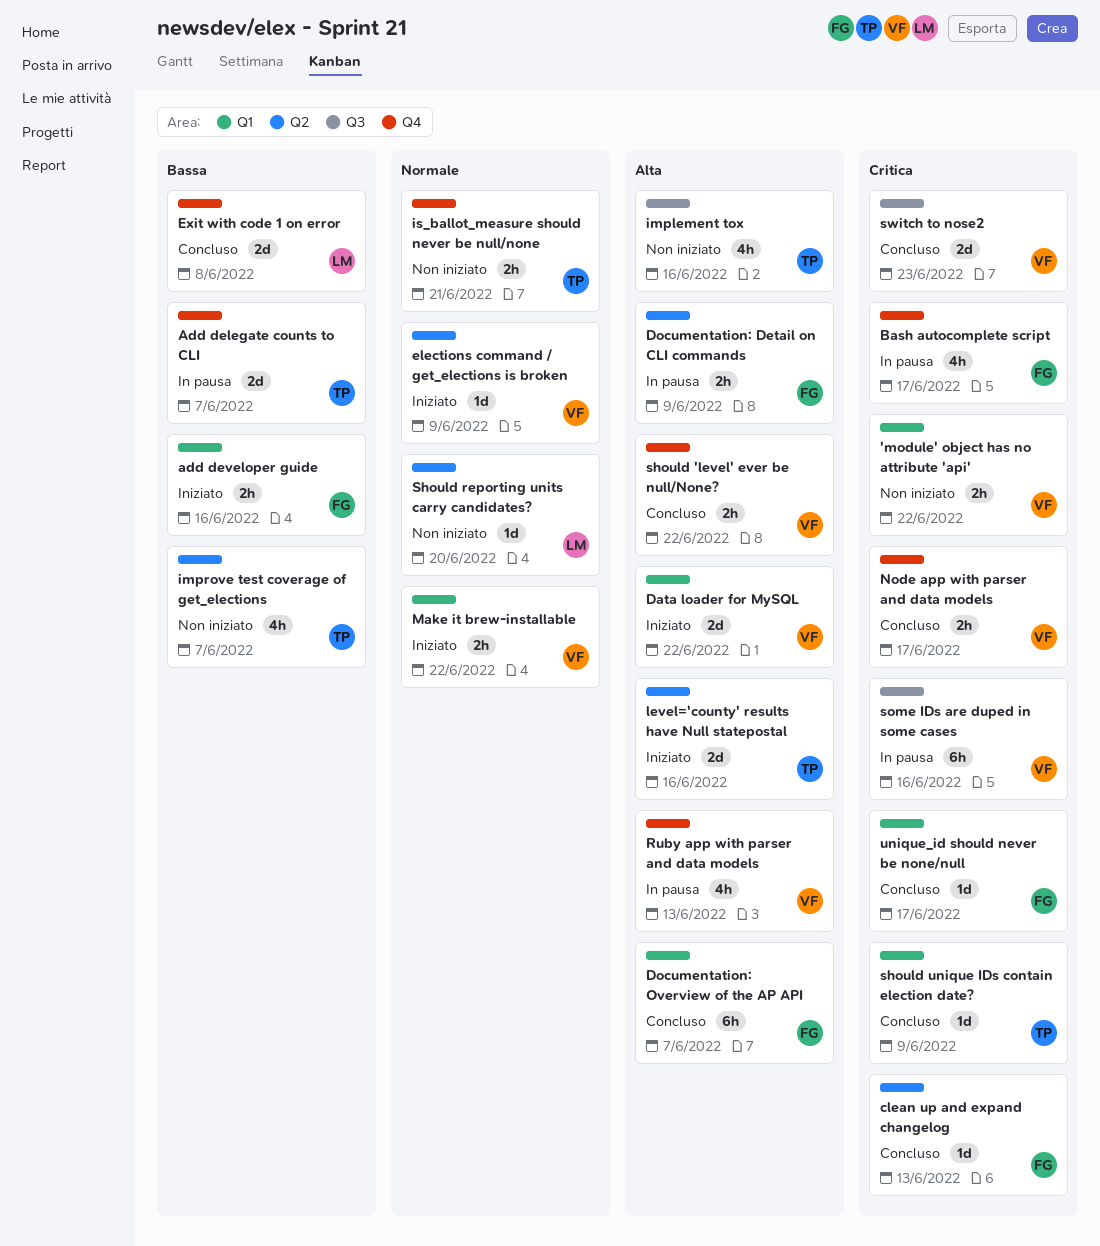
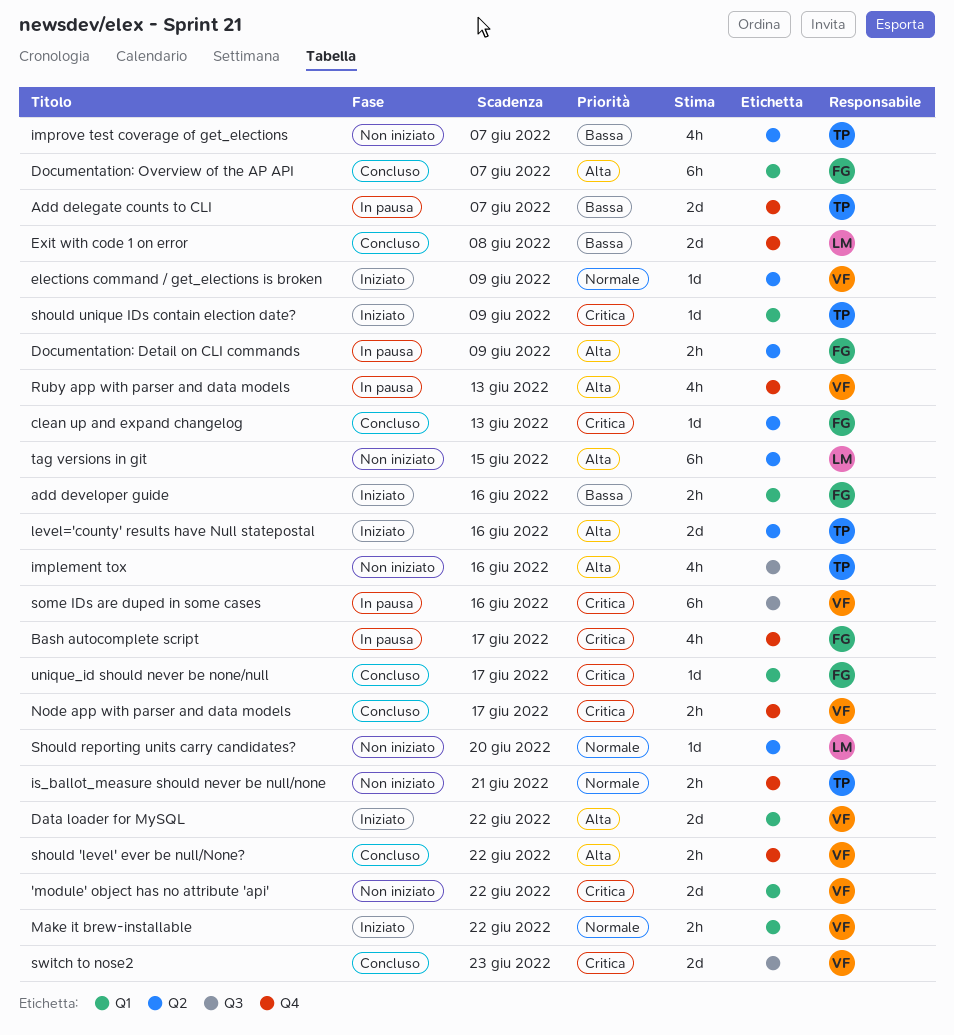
'module' object has no attribute 'api', estimate: 2h -> 2d
should unique IDs contain election date?, status: Concluso -> Iniziato
tag versions in git: none -> present

